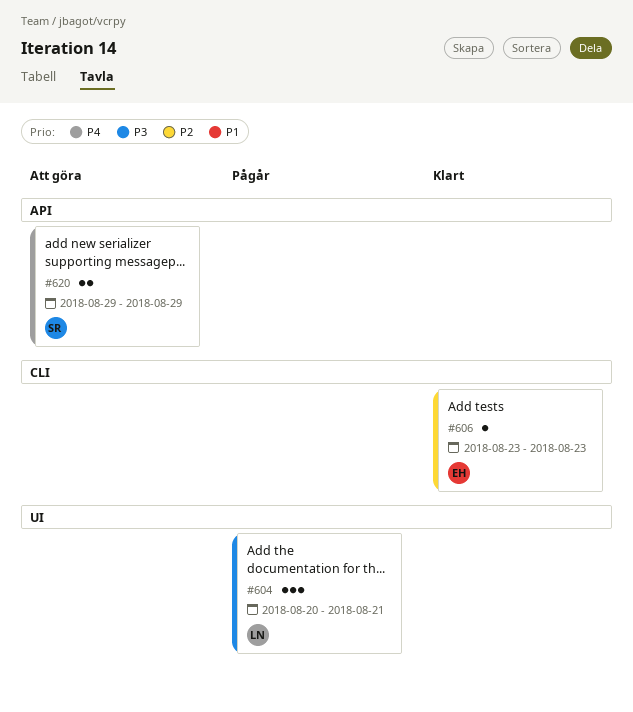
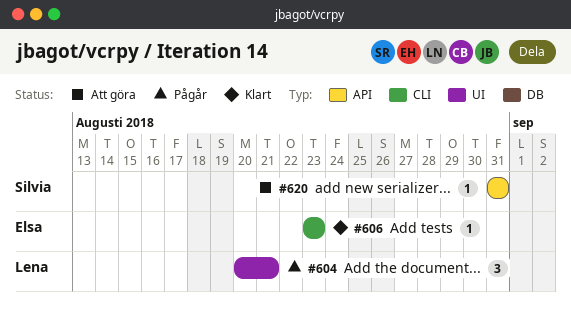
#620, estimate: 2 -> 1
#620, start: Aug 29 -> Aug 31
#620, due: Aug 29 -> Aug 31

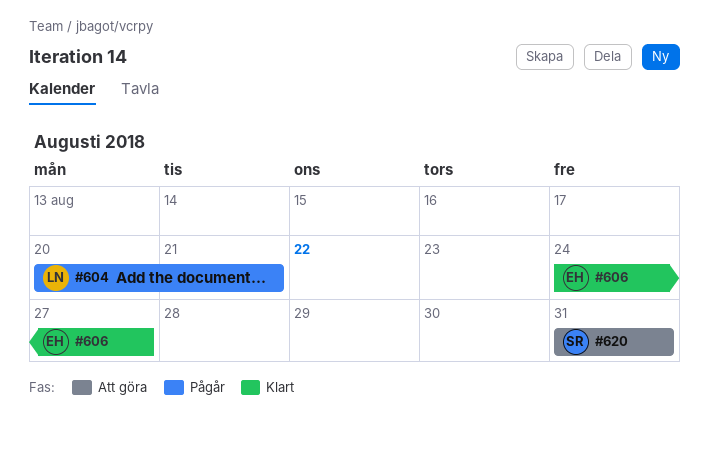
#606, start: Aug 23 -> Aug 24
#606, due: Aug 23 -> Aug 27

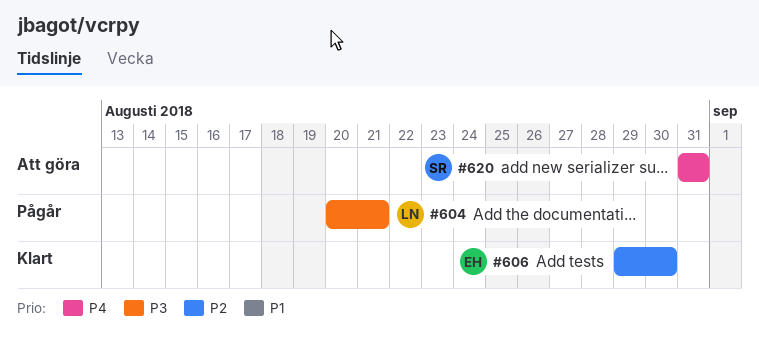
#606, start: Aug 24 -> Aug 29
#606, due: Aug 27 -> Aug 30

